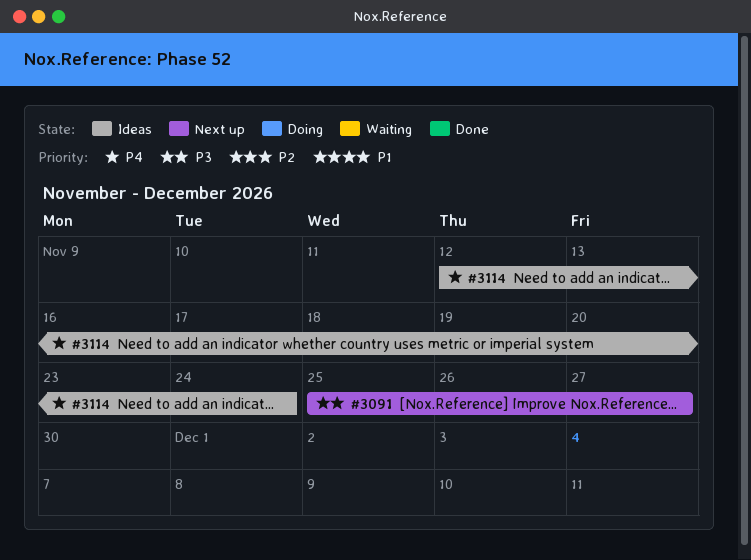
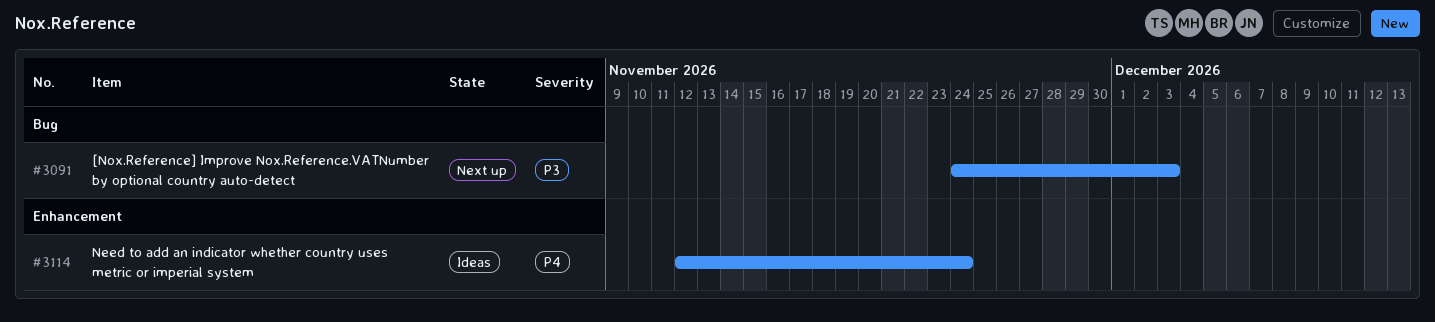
#3091, start: Nov 25 -> Nov 24
#3091, due: Nov 27 -> Dec 3

